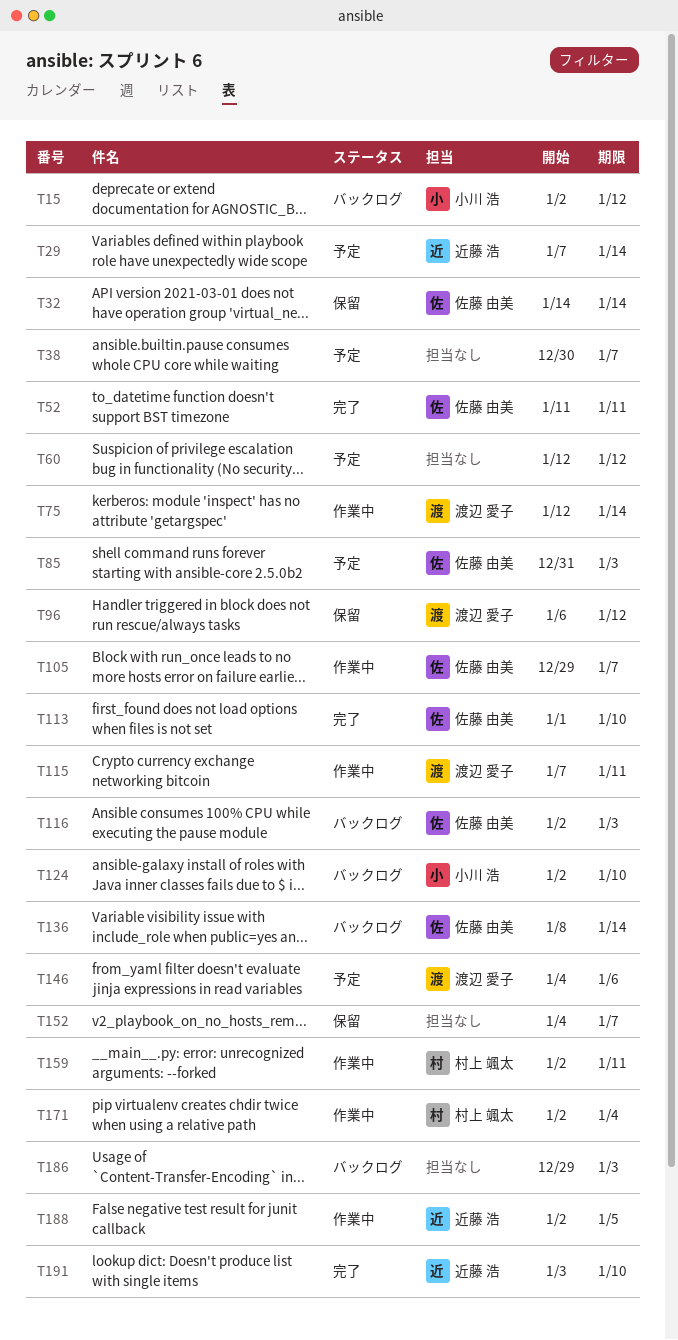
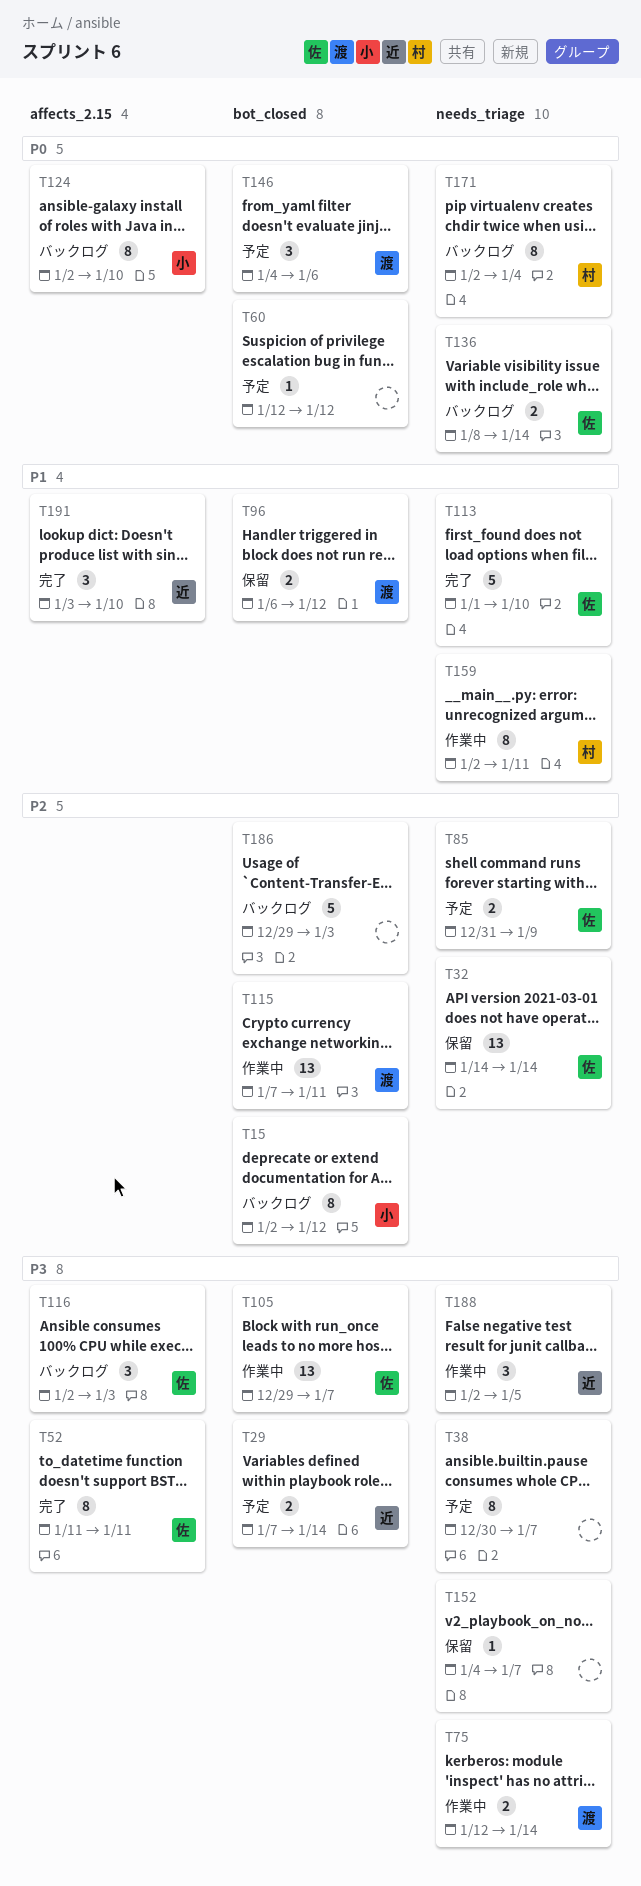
T85, due: Jan 3 -> Jan 9
T171, status: 作業中 -> バックログ

